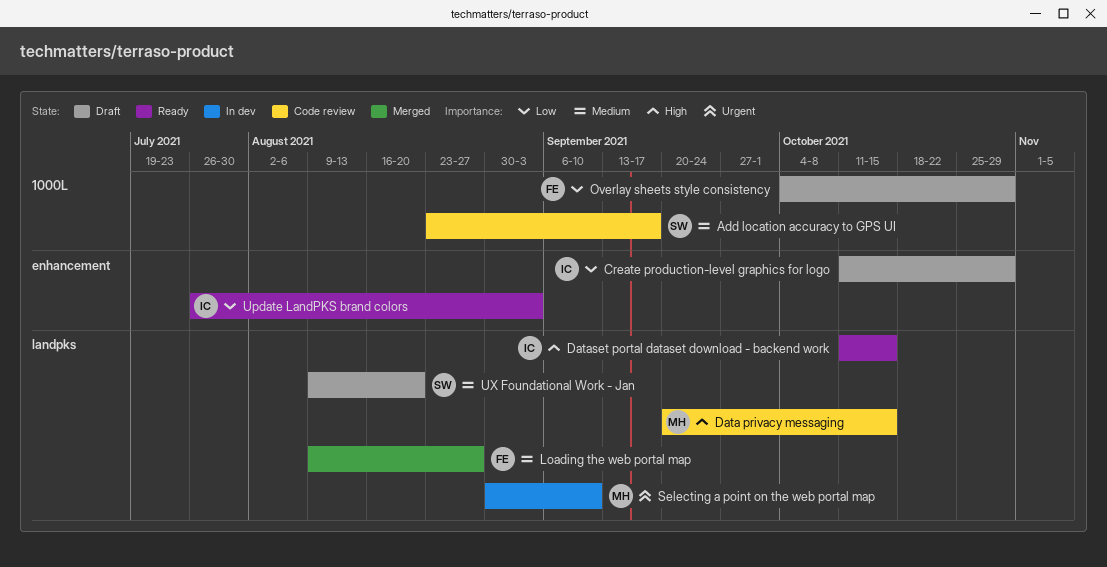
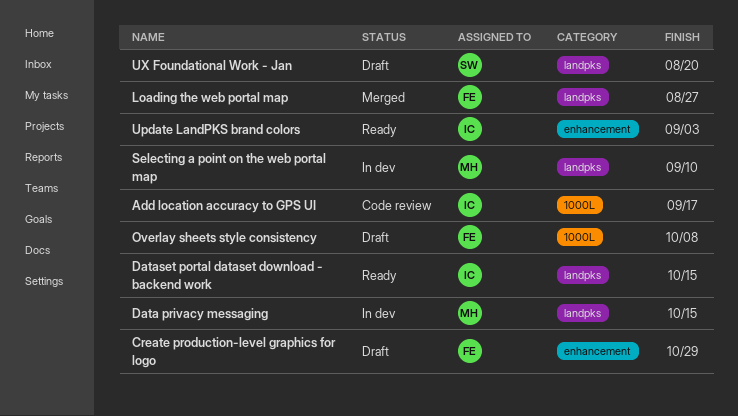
Add location accuracy to GPS UI, owner: SW -> IC
Create production-level graphics for logo, owner: IC -> FE
Data privacy messaging, status: Code review -> In dev
Overlay sheets style consistency, due: Oct 29 -> Oct 8

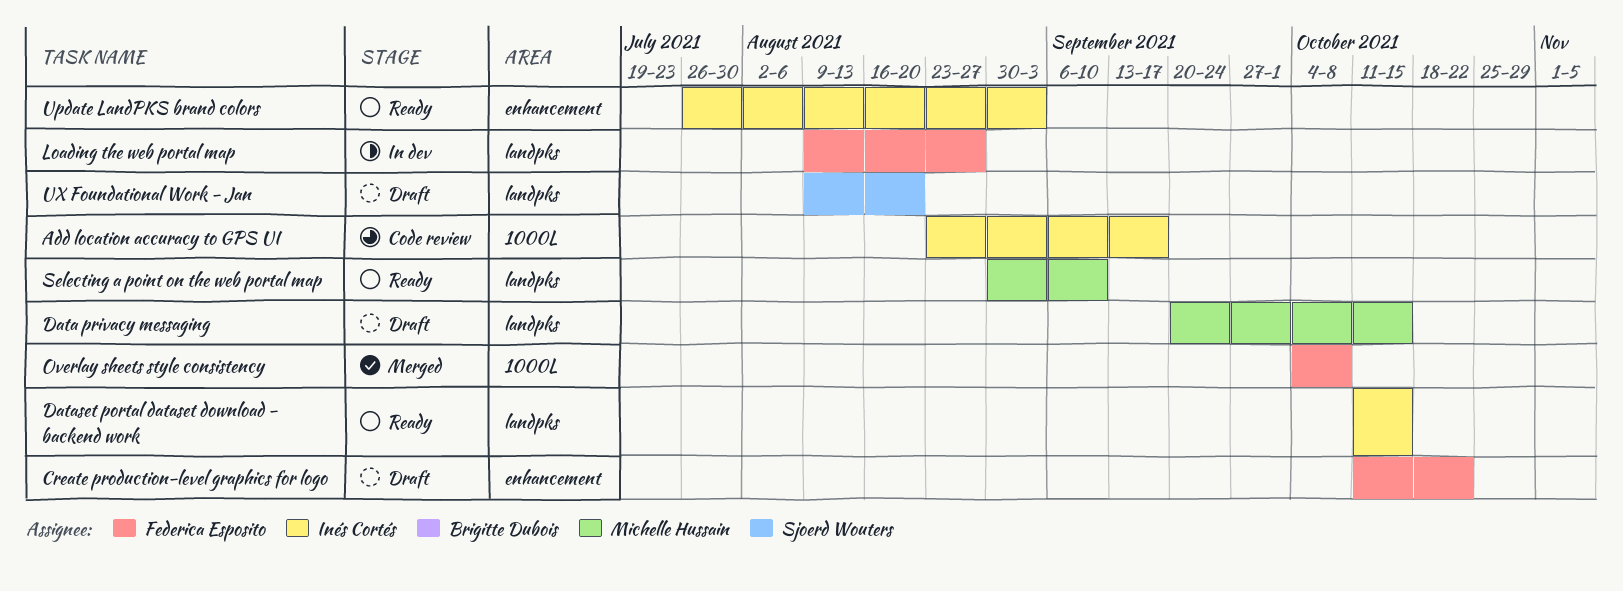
Create production-level graphics for logo, due: Oct 29 -> Oct 22
Data privacy messaging, status: In dev -> Draft
Loading the web portal map, status: Merged -> In dev
Overlay sheets style consistency, status: Draft -> Merged
Selecting a point on the web portal map, status: In dev -> Ready

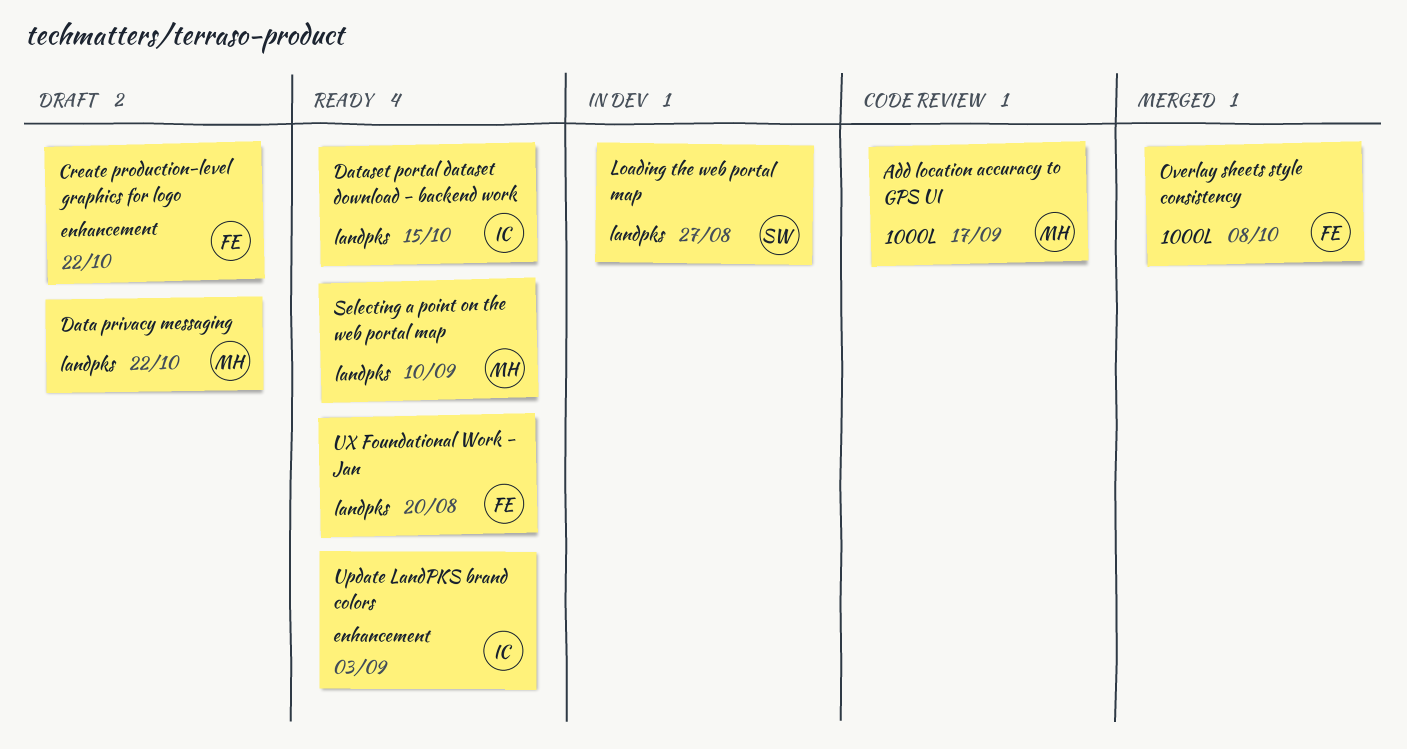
Add location accuracy to GPS UI, owner: Inés Cortés -> Michelle Hussain
Data privacy messaging, due: Oct 15 -> Oct 22
Loading the web portal map, owner: Federica Esposito -> Sjoerd Wouters
UX Foundational Work - Jan, status: Draft -> Ready
UX Foundational Work - Jan, owner: Sjoerd Wouters -> Federica Esposito

